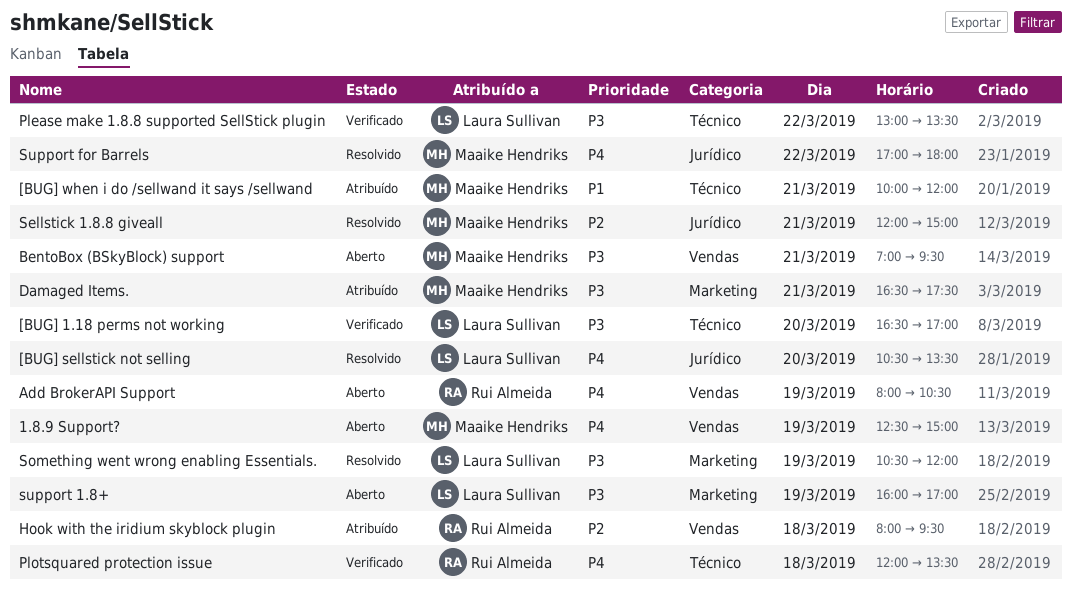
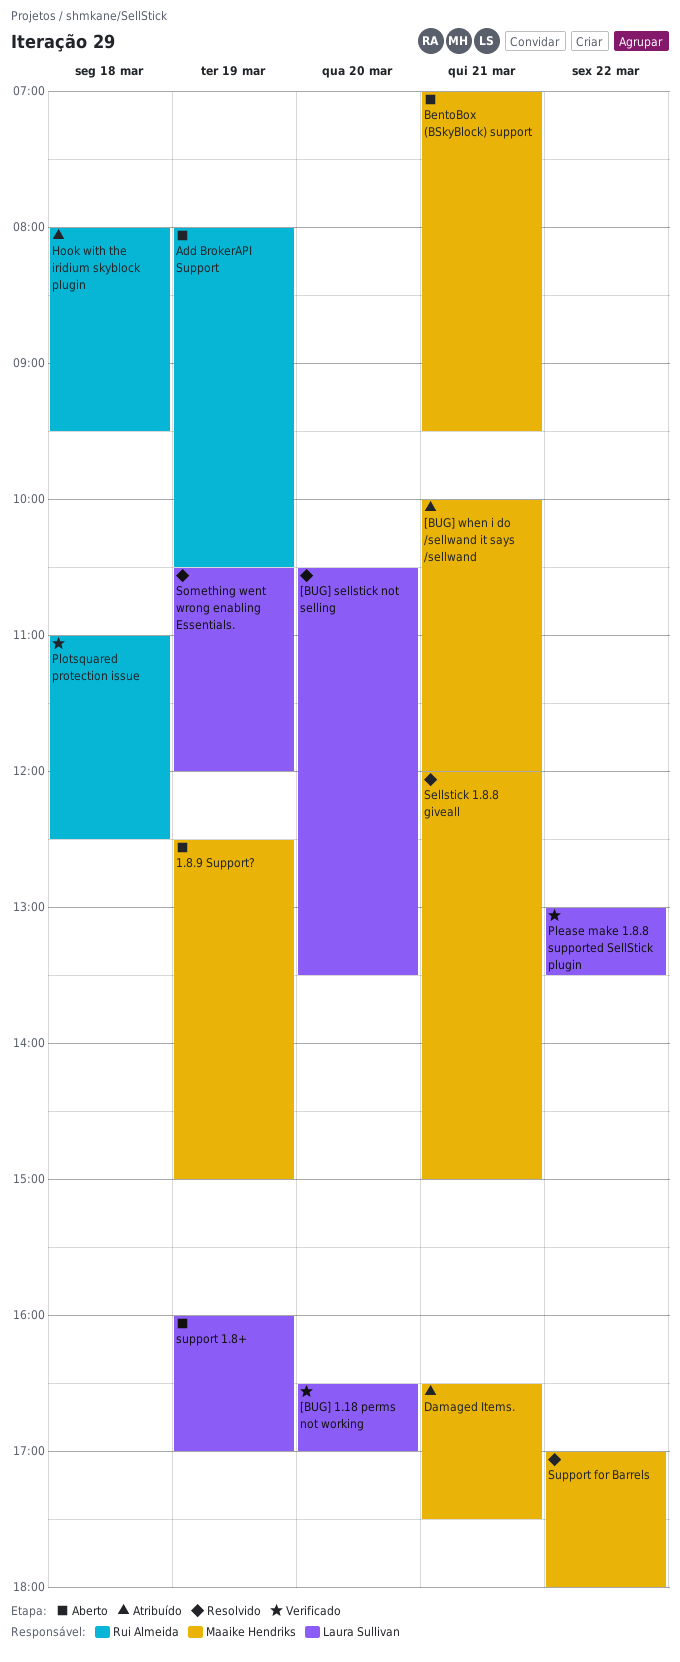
Plotsquared protection issue, begins: 12:00 -> 11:00
Plotsquared protection issue, ends: 13:30 -> 12:30

